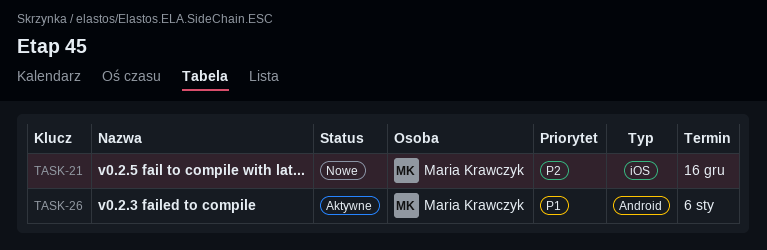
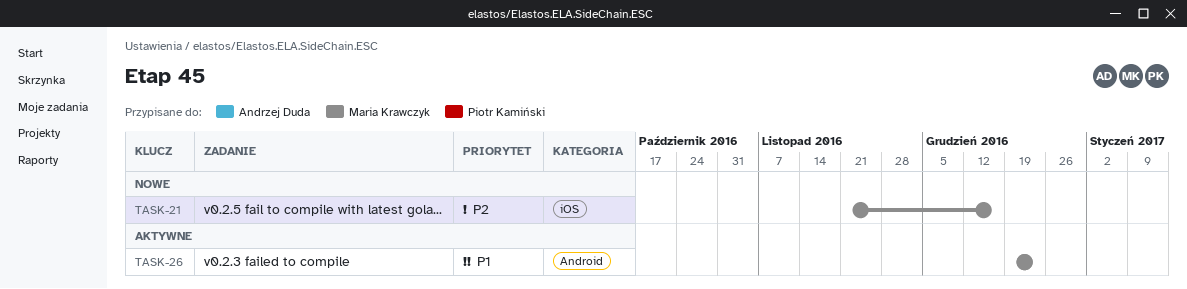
TASK-26, due: Jan 6 -> Dec 23

